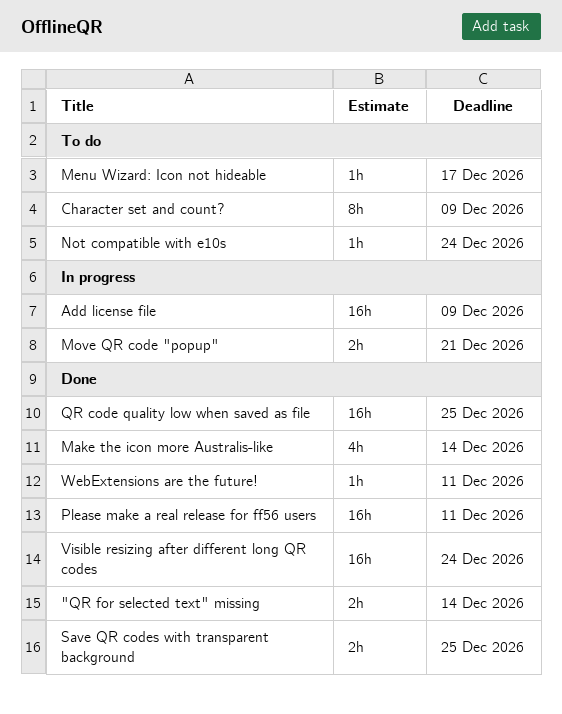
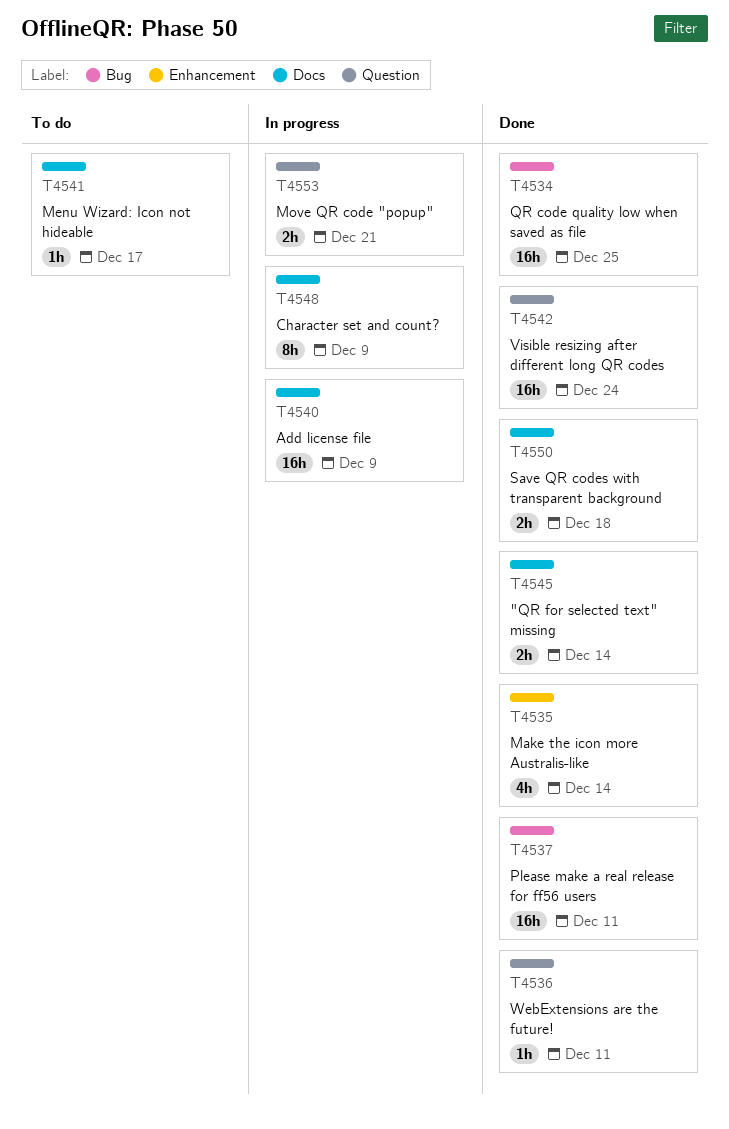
Character set and count?, status: To do -> In progress
Not compatible with e10s: present -> none
Save QR codes with transparent background, due: Dec 25 -> Dec 18

